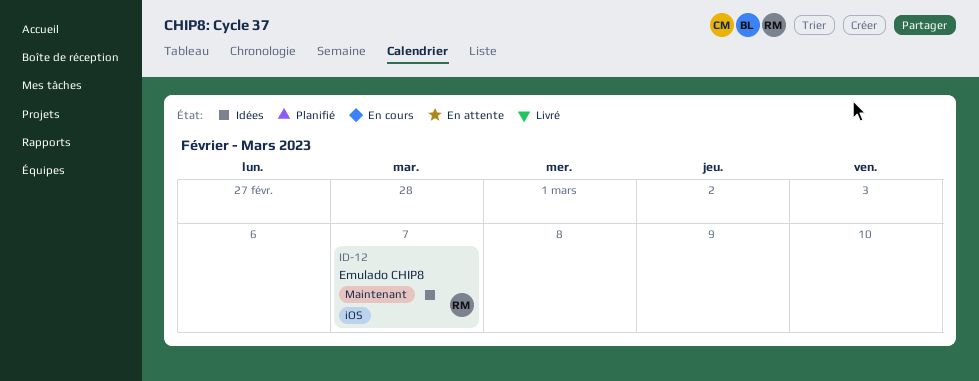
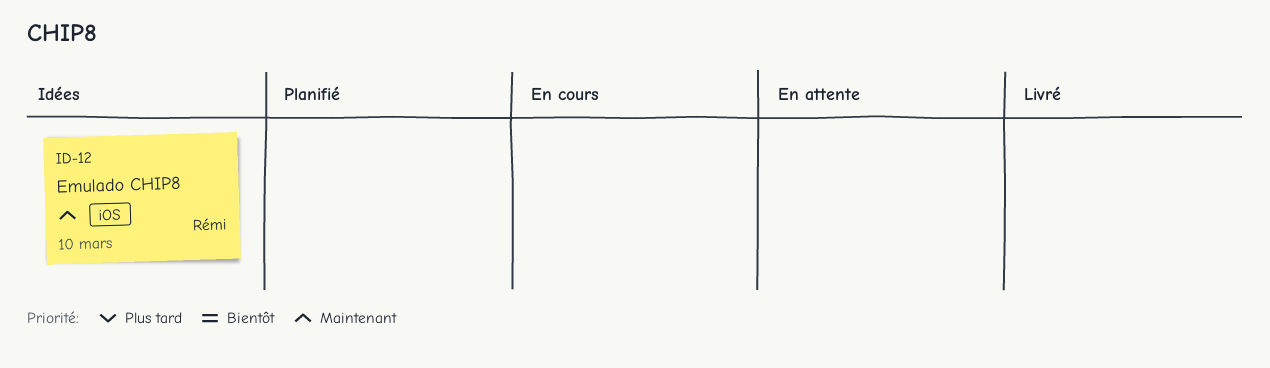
ID-12, due: Mar 7 -> Mar 10

